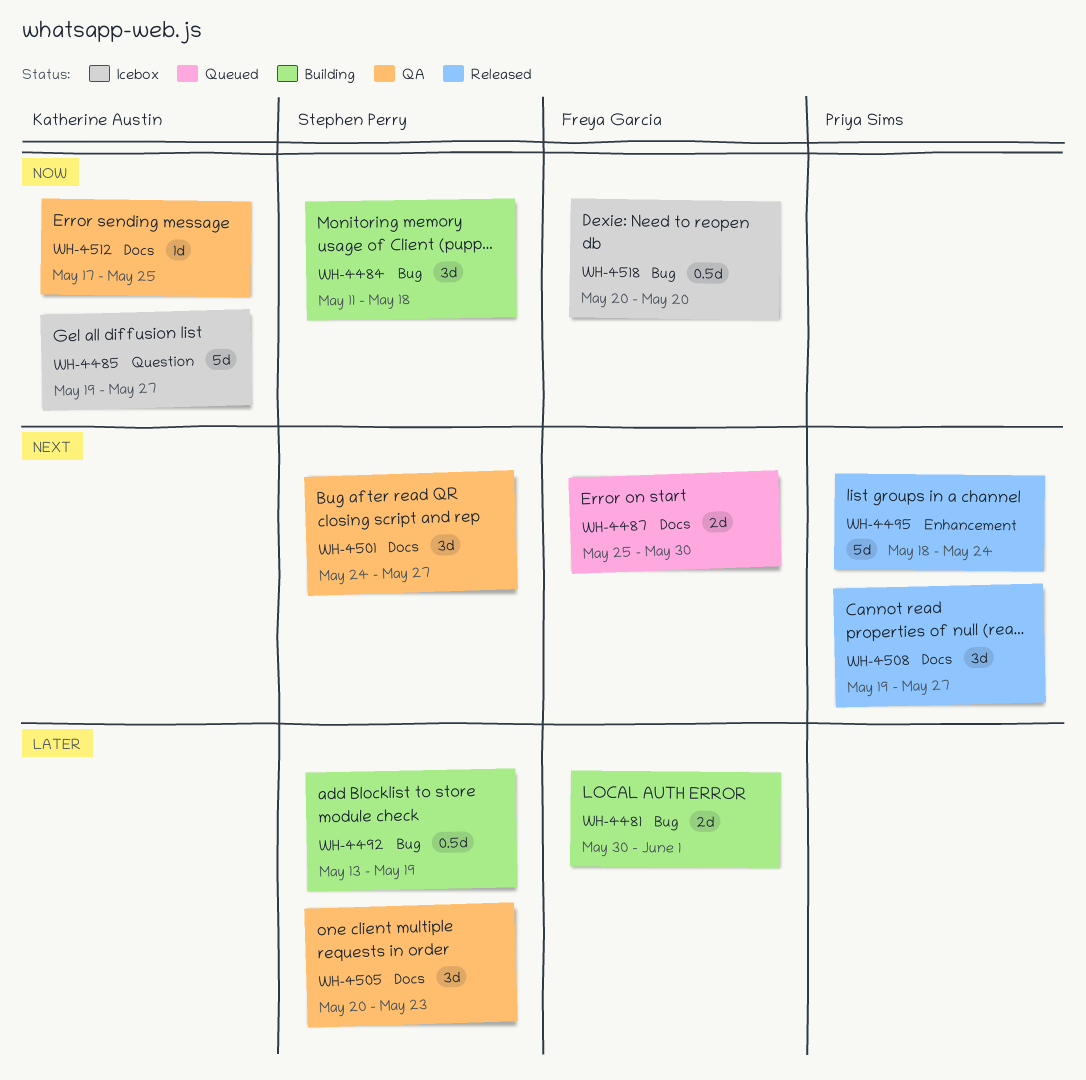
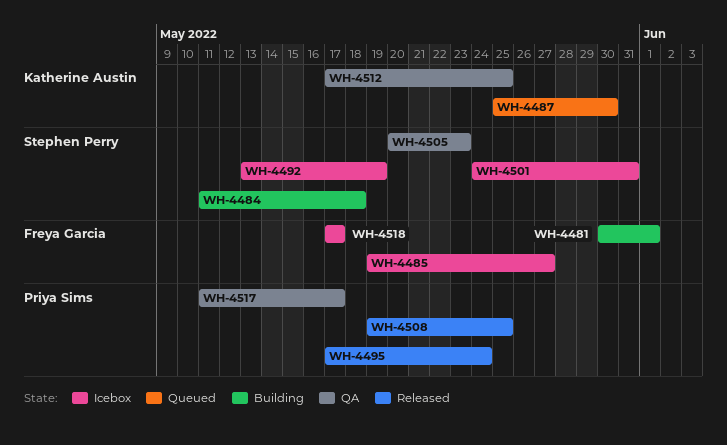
WH-4485, owner: Katherine Austin -> Freya Garcia
WH-4487, owner: Freya Garcia -> Katherine Austin
WH-4492, status: Building -> Icebox
WH-4495, start: May 18 -> May 17
WH-4501, status: QA -> Icebox
WH-4501, due: May 27 -> May 31
WH-4508, due: May 27 -> May 25
WH-4517: none -> present
WH-4518, start: May 20 -> May 17
WH-4518, due: May 20 -> May 17

